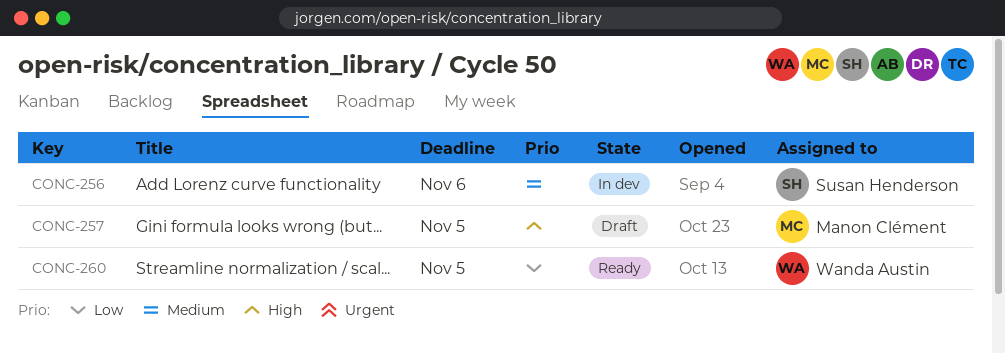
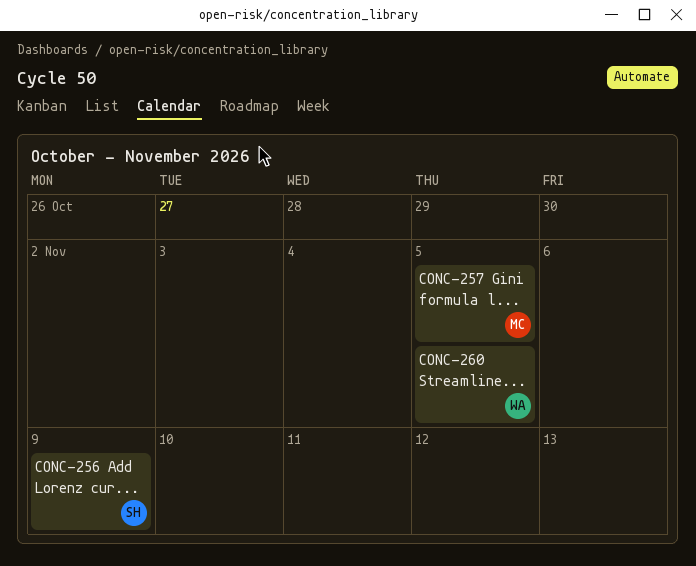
CONC-256, due: Nov 6 -> Nov 9

